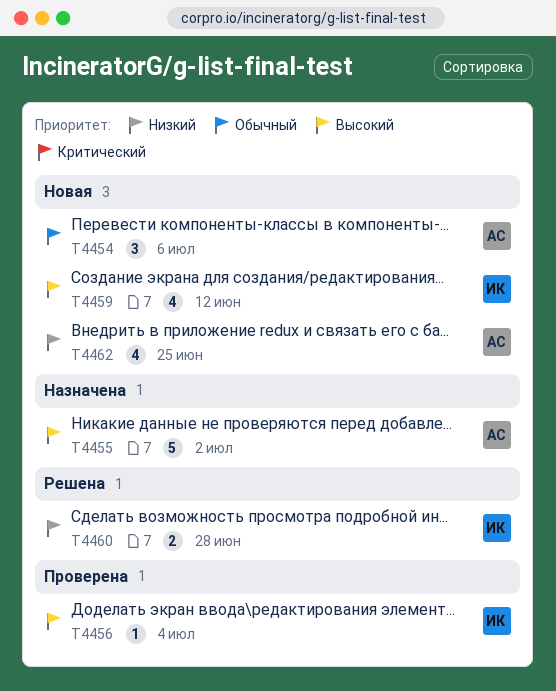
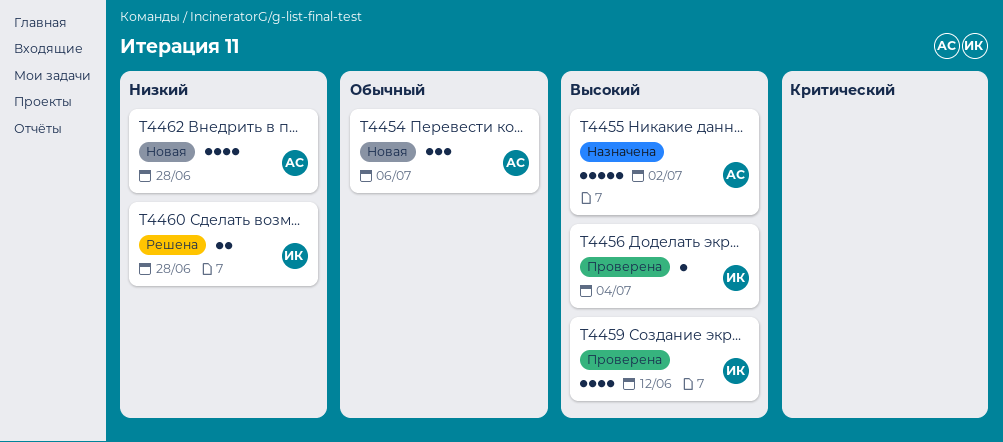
T4459, status: Новая -> Проверена
T4462, due: Jun 25 -> Jun 28

